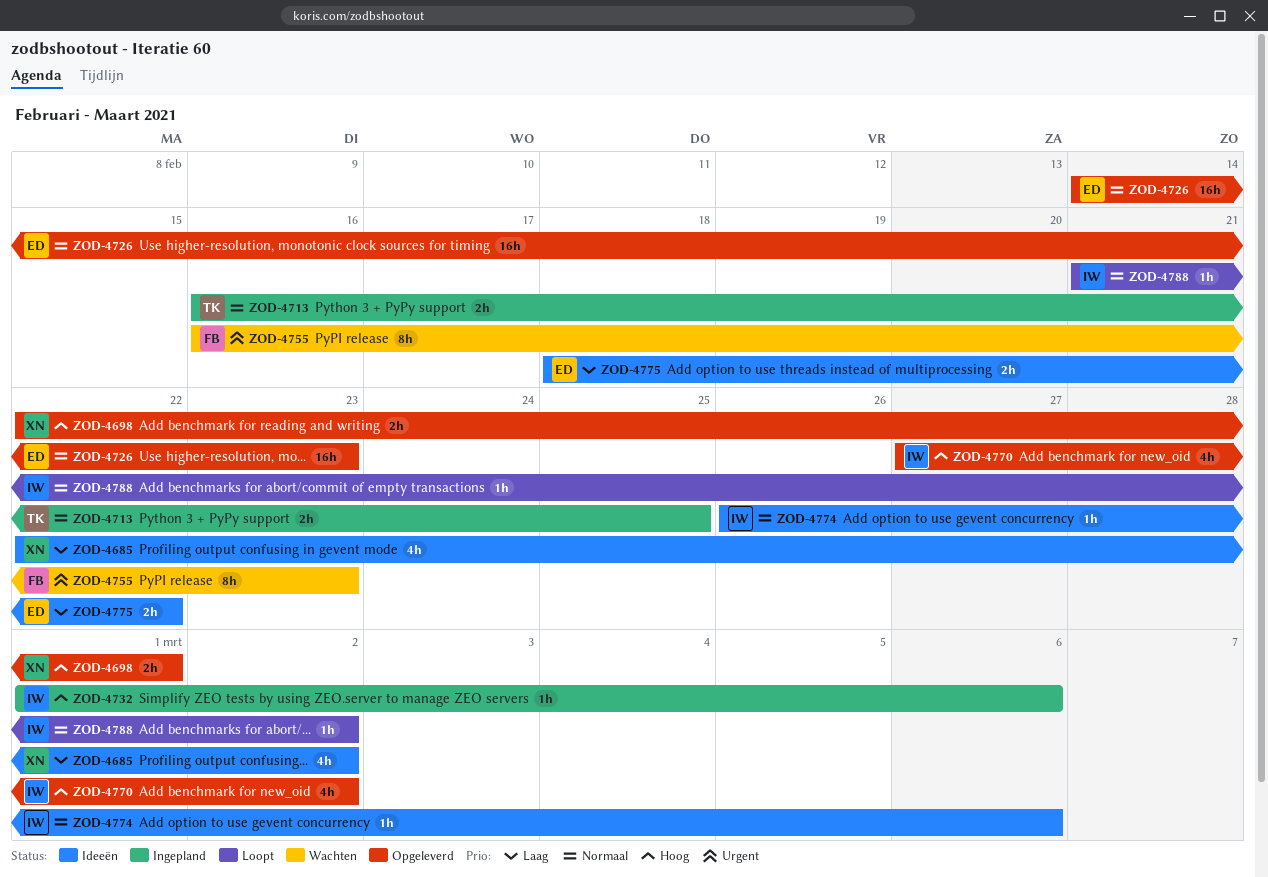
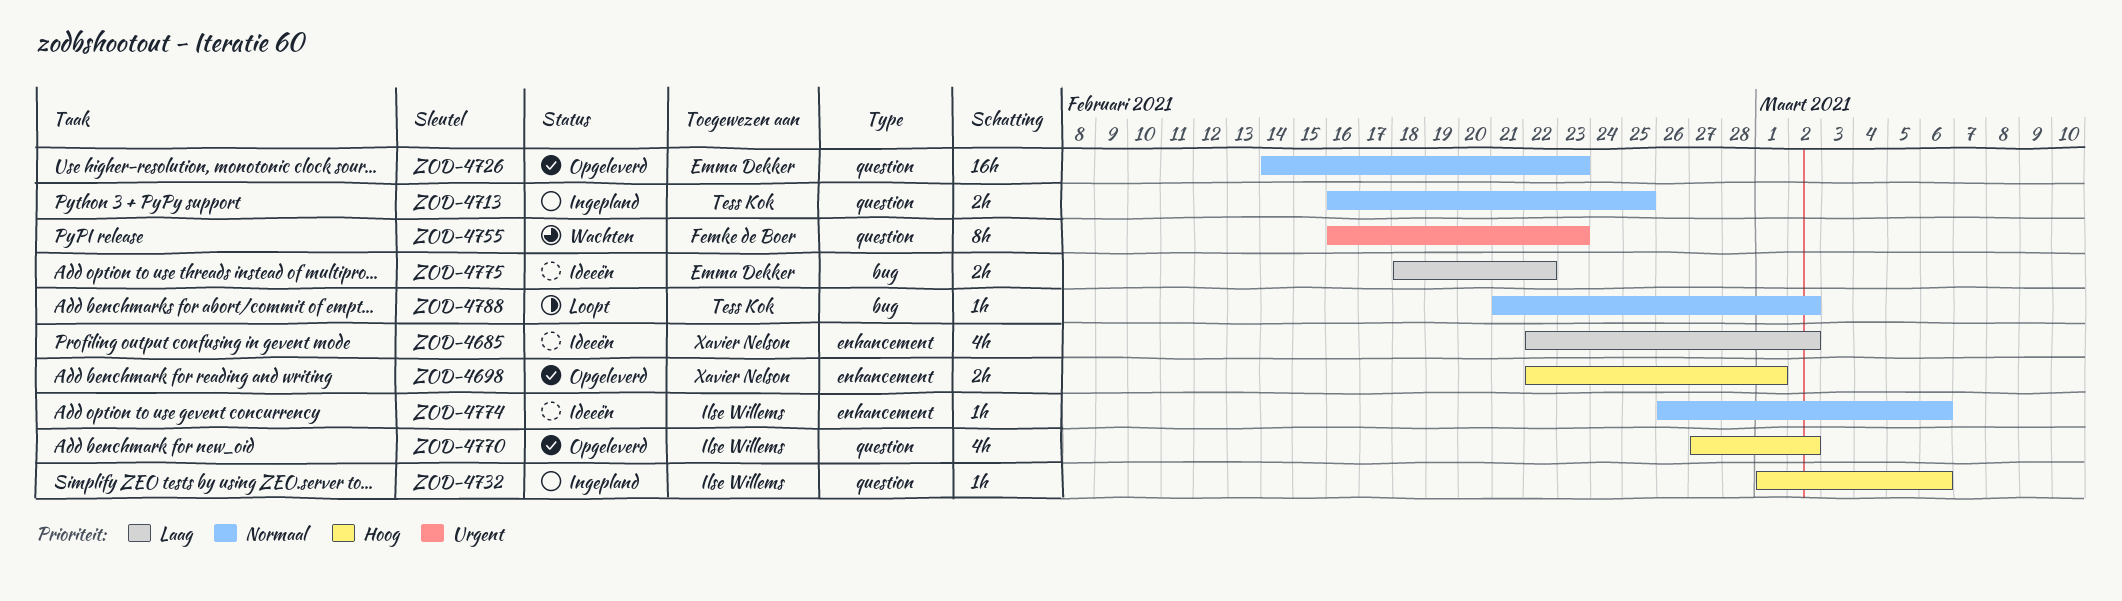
ZOD-4788, owner: Ilse Willems -> Tess Kok

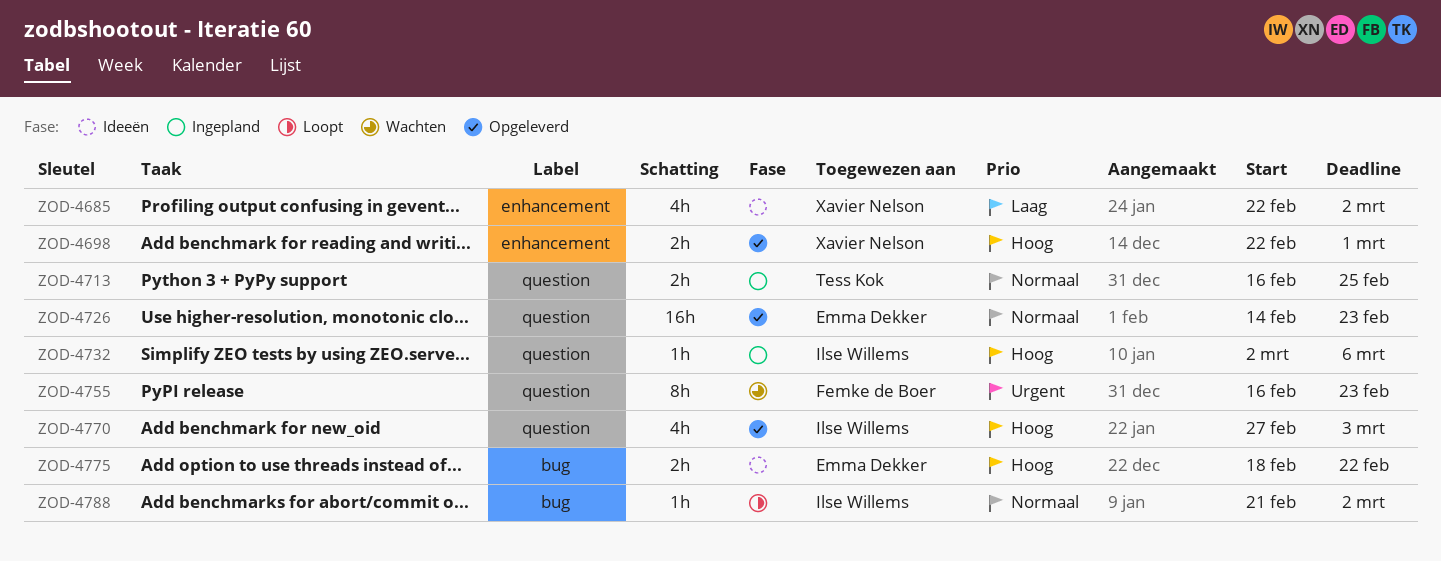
ZOD-4732, start: Mar 1 -> Mar 2
ZOD-4770, due: Mar 2 -> Mar 3
ZOD-4774: present -> none
ZOD-4775, priority: Laag -> Hoog
ZOD-4788, owner: Tess Kok -> Ilse Willems

